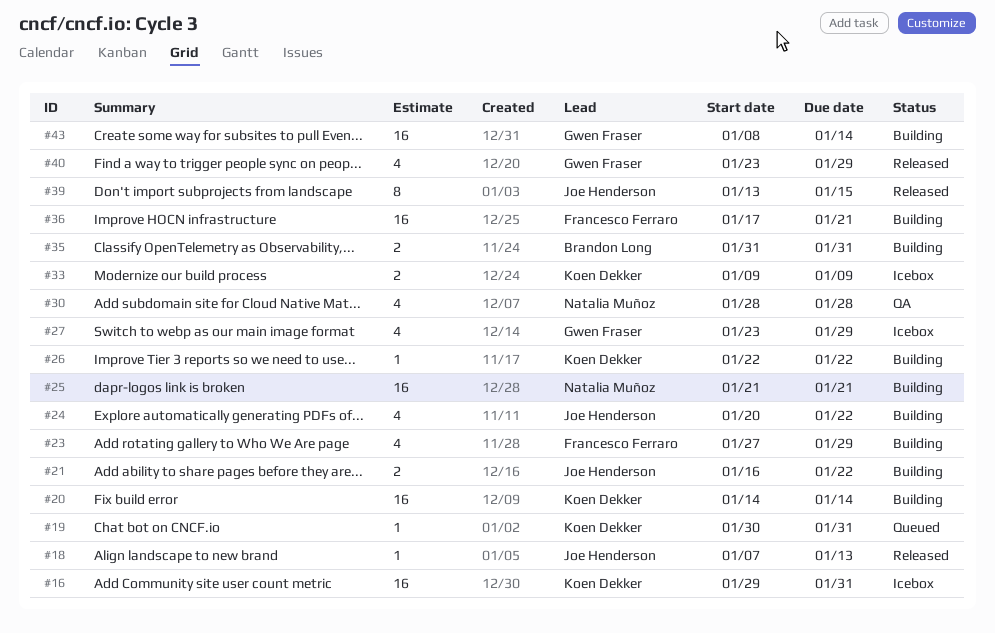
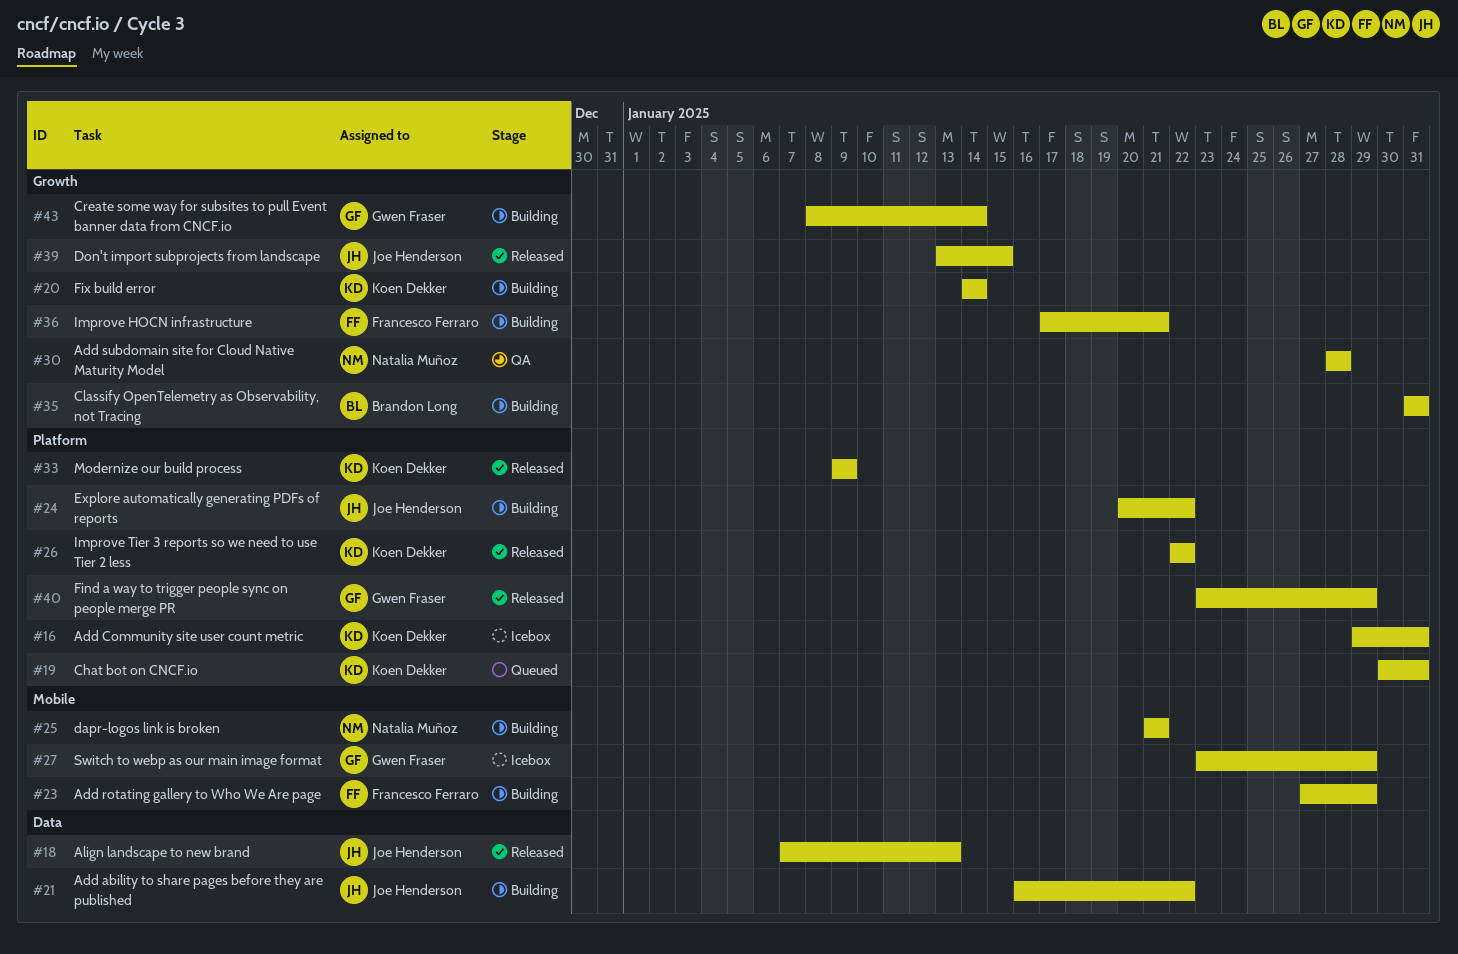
#26, status: Building -> Released
#33, status: Icebox -> Released

